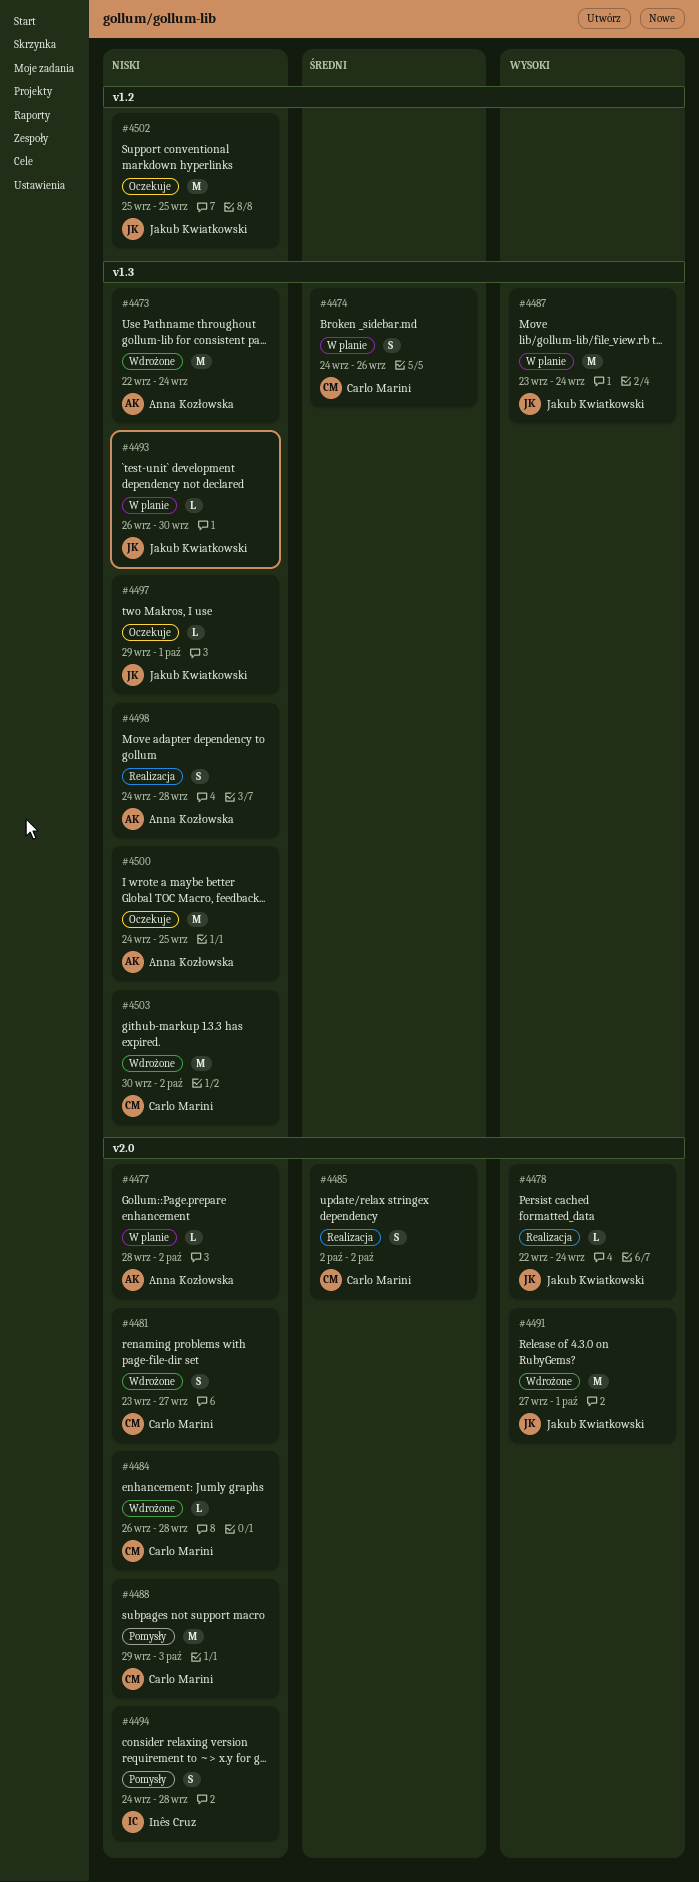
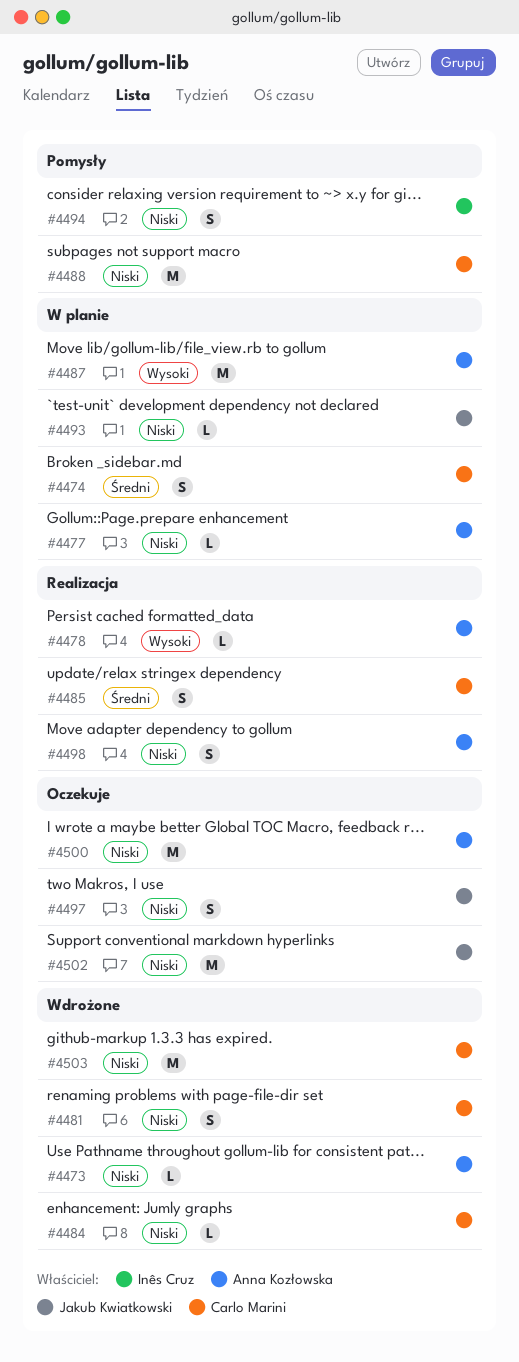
#4473, estimate: M -> L
#4478, owner: Jakub Kwiatkowski -> Anna Kozłowska
#4487, owner: Jakub Kwiatkowski -> Anna Kozłowska
#4491: present -> none
#4497, estimate: L -> S

